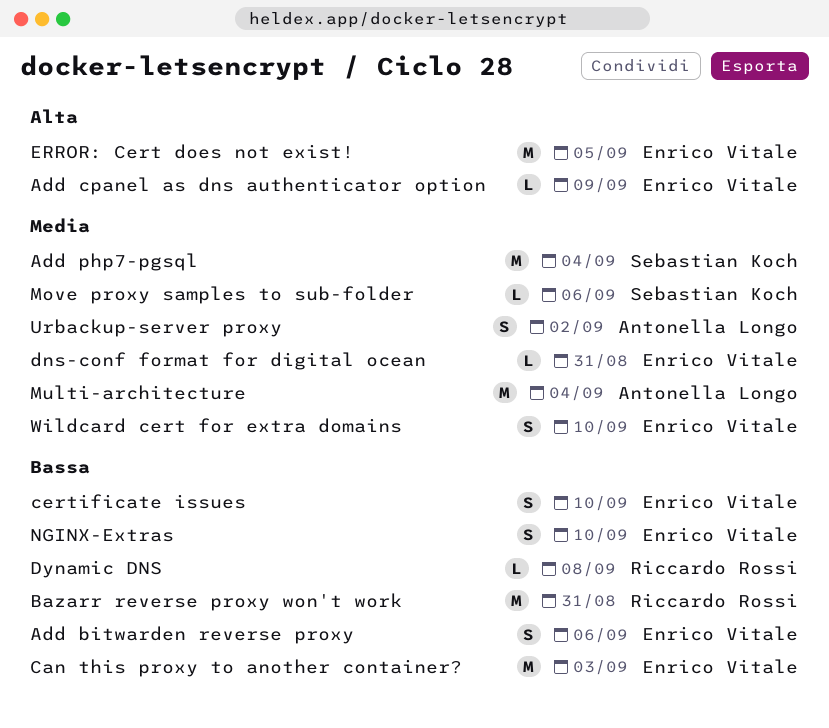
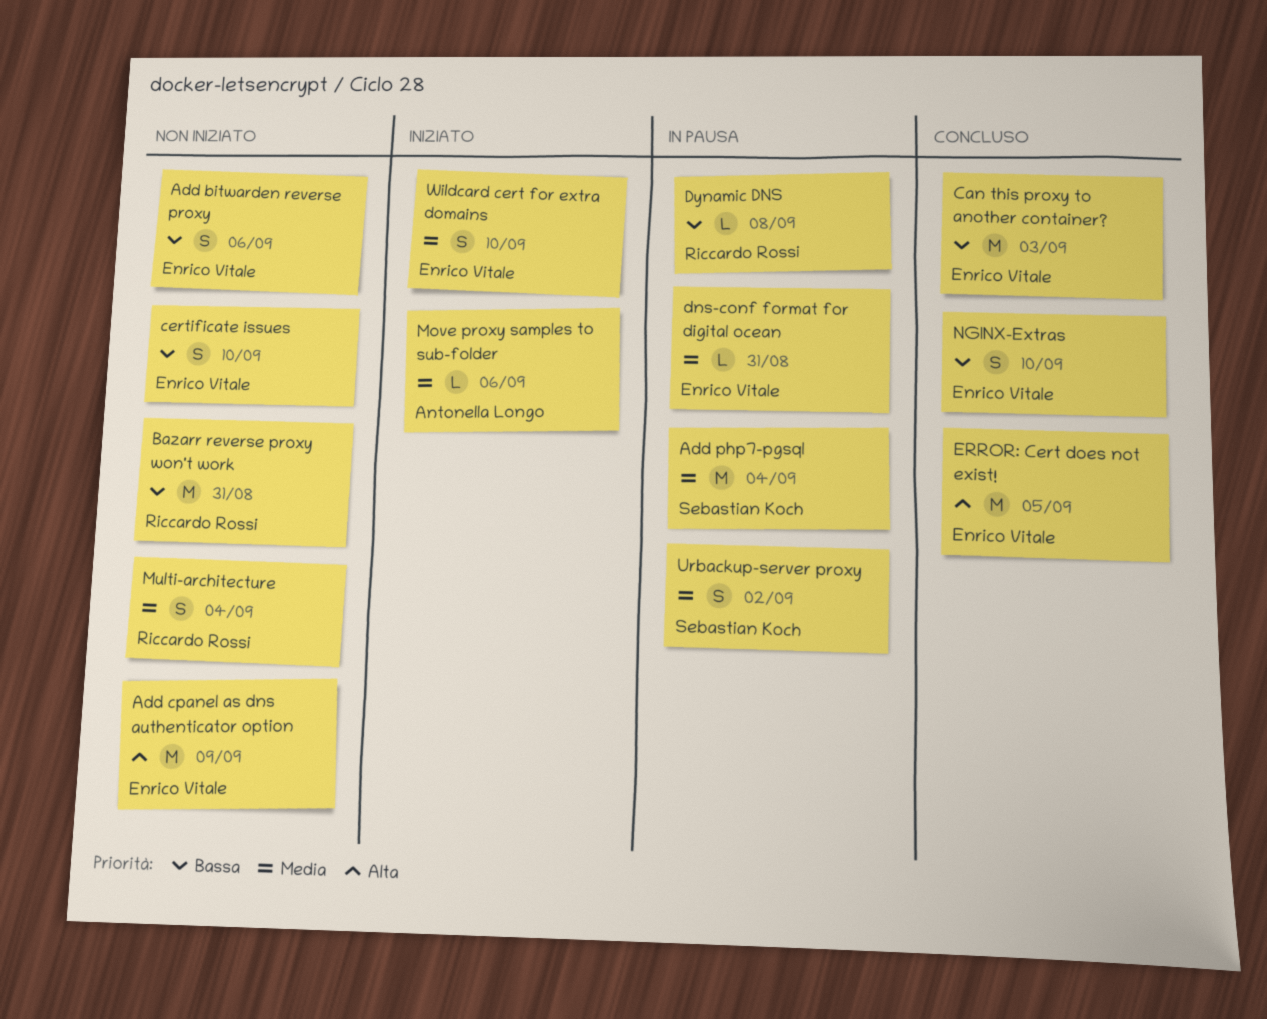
Add cpanel as dns authenticator option, estimate: L -> M
Move proxy samples to sub-folder, owner: Sebastian Koch -> Antonella Longo
Multi-architecture, owner: Antonella Longo -> Riccardo Rossi
Multi-architecture, estimate: M -> S
Urbackup-server proxy, owner: Antonella Longo -> Sebastian Koch

